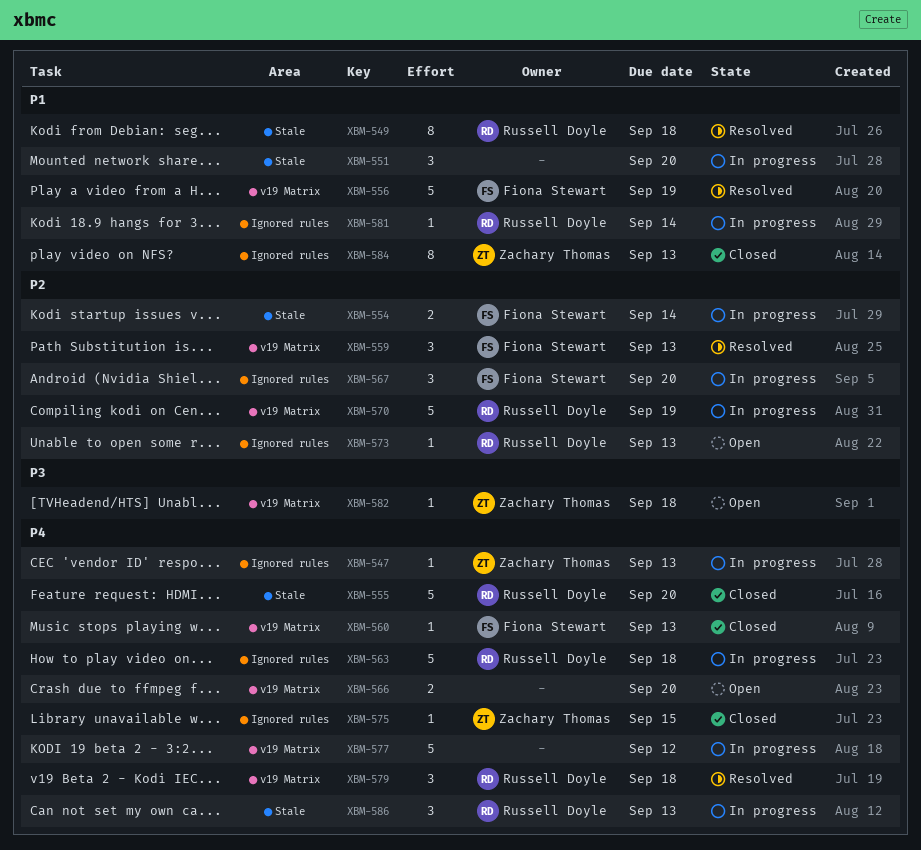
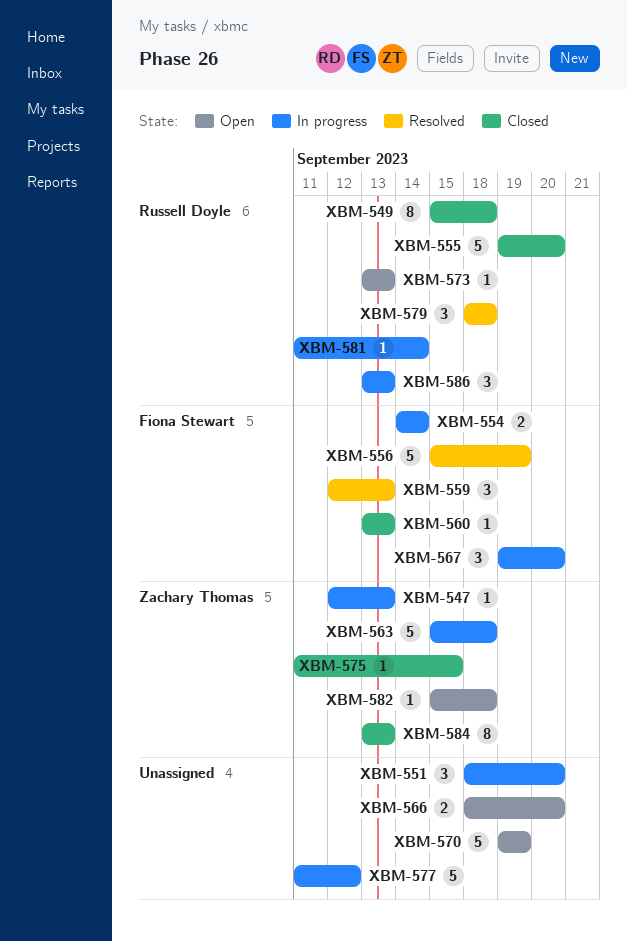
XBM-549, status: Resolved -> Closed
XBM-563, owner: Russell Doyle -> Zachary Thomas
XBM-570, status: In progress -> Open
XBM-570, owner: Russell Doyle -> none

